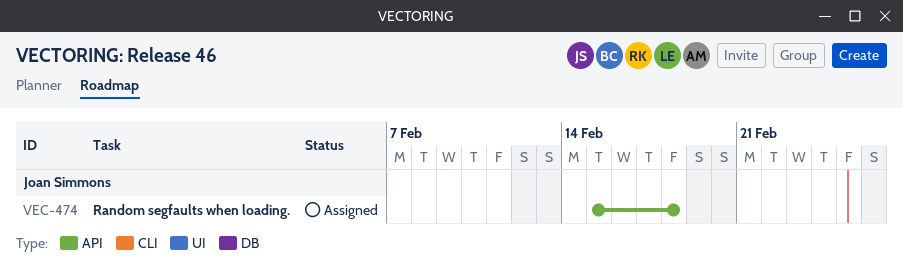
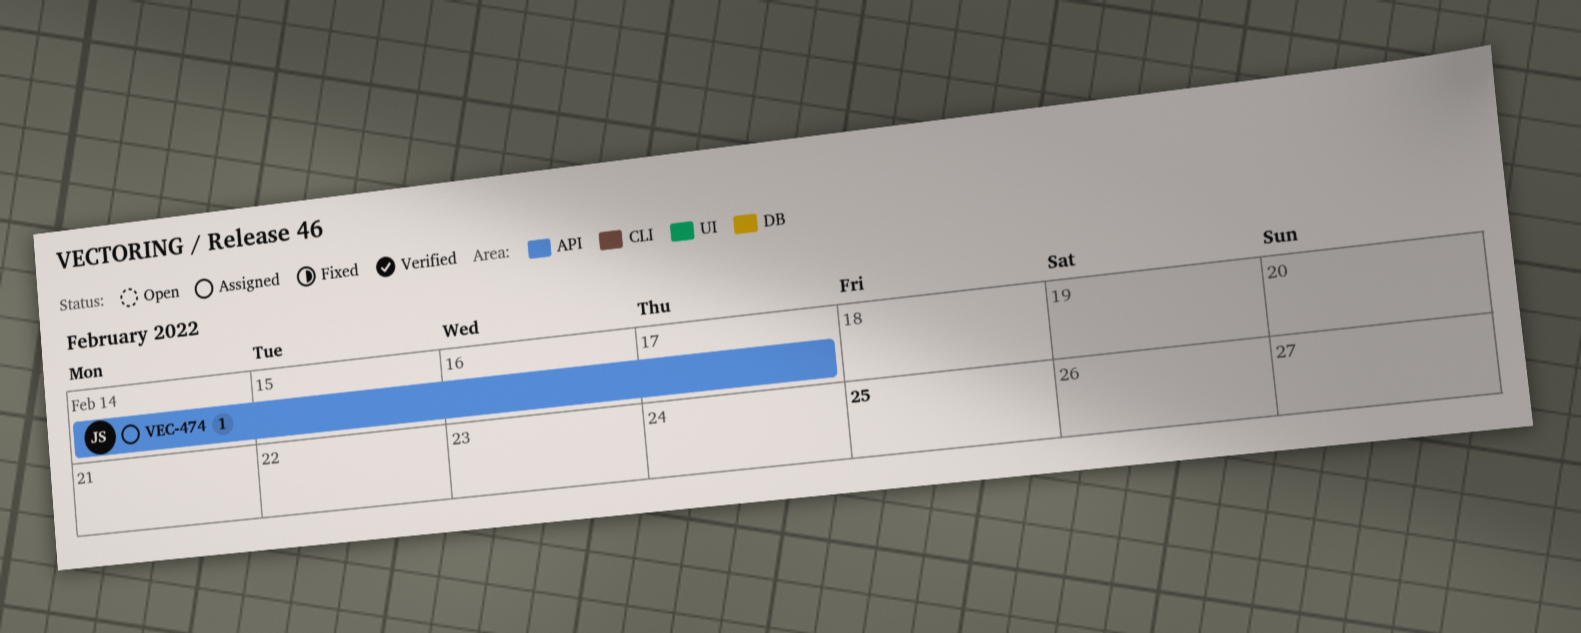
VEC-474, start: Feb 15 -> Feb 14
VEC-474, due: Feb 18 -> Feb 17

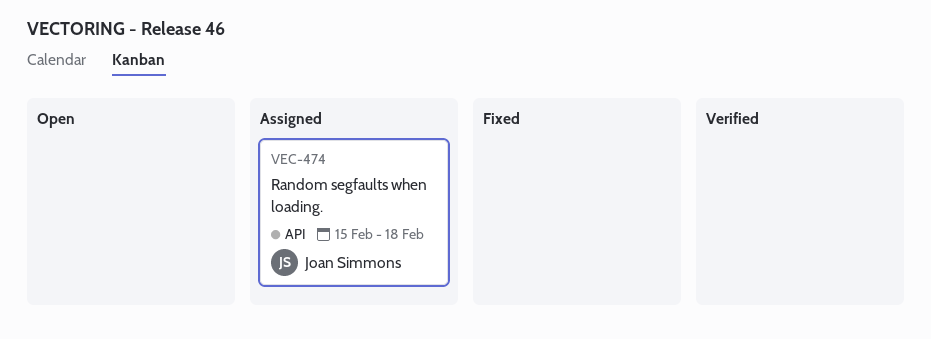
VEC-474, start: Feb 14 -> Feb 15
VEC-474, due: Feb 17 -> Feb 18

